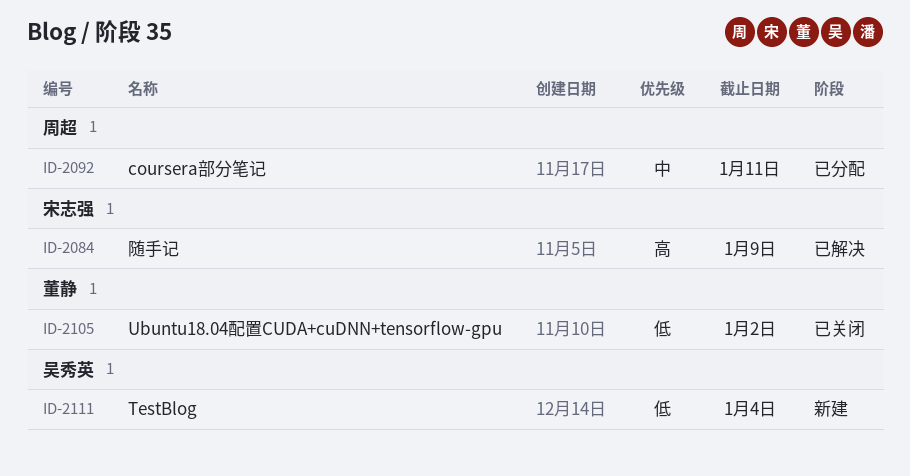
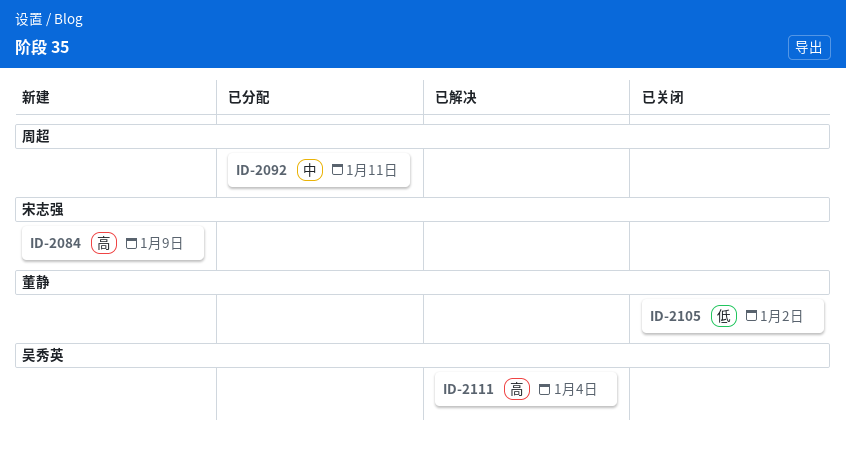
ID-2084, status: 已解决 -> 新建
ID-2111, status: 新建 -> 已解决
ID-2111, priority: 低 -> 高

